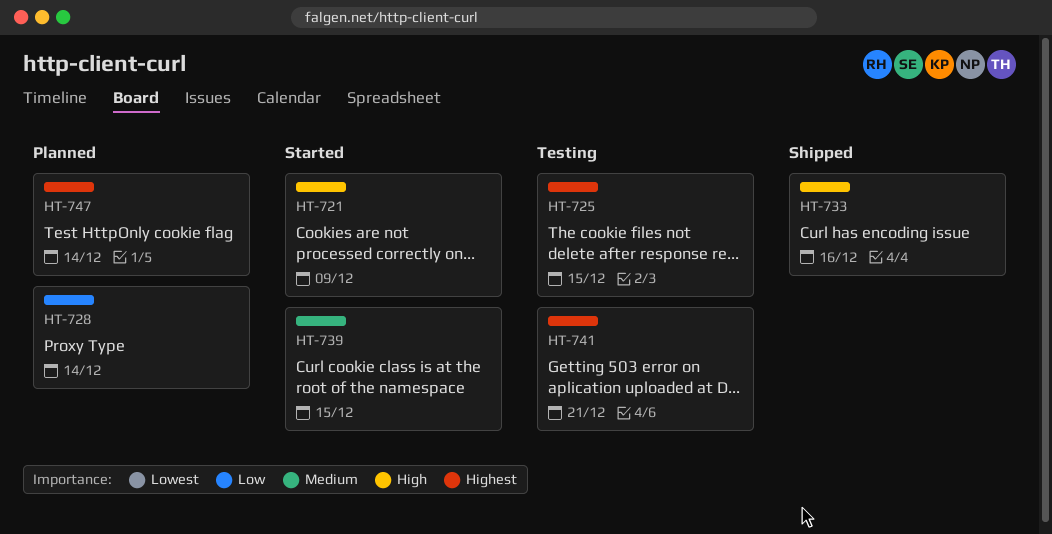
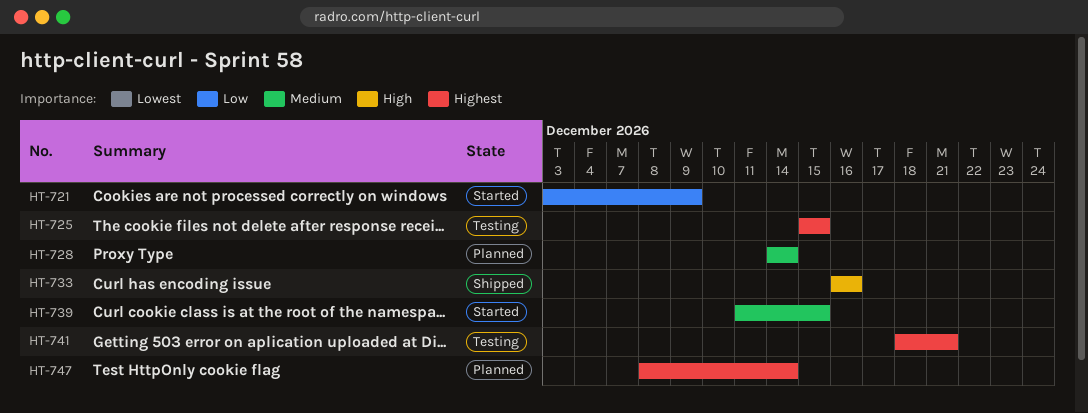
HT-721, priority: High -> Low
HT-728, priority: Low -> Medium

